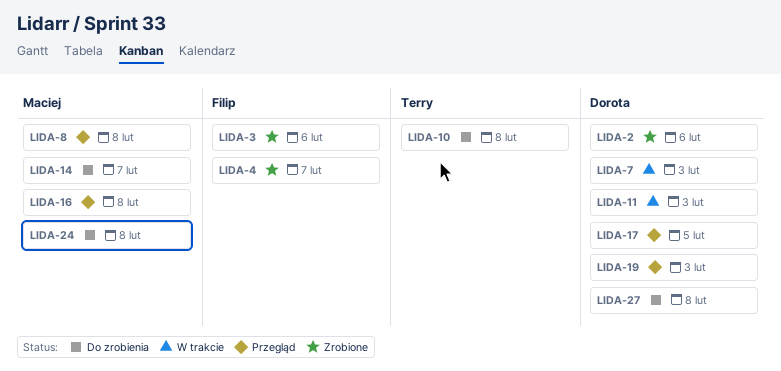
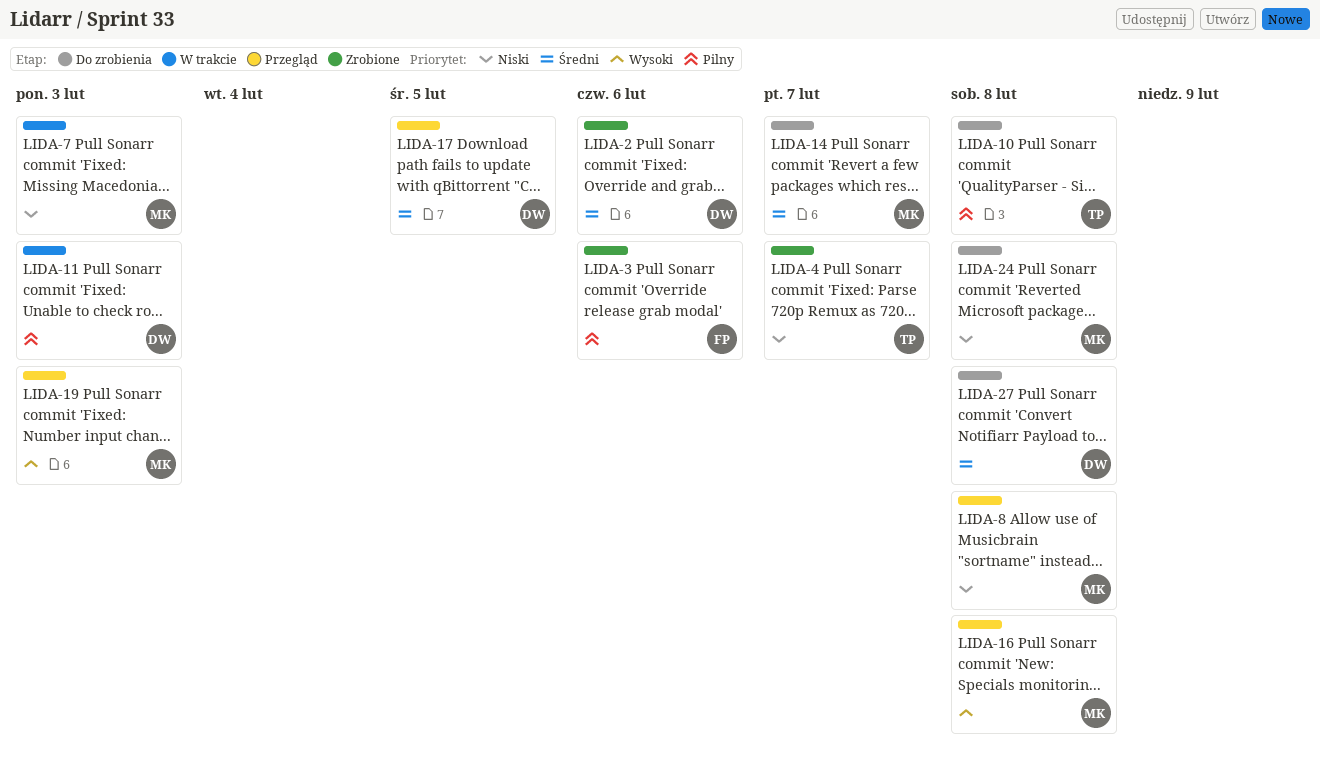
LIDA-4, owner: Filip -> Terry
LIDA-7, owner: Dorota -> Maciej
LIDA-19, owner: Dorota -> Maciej

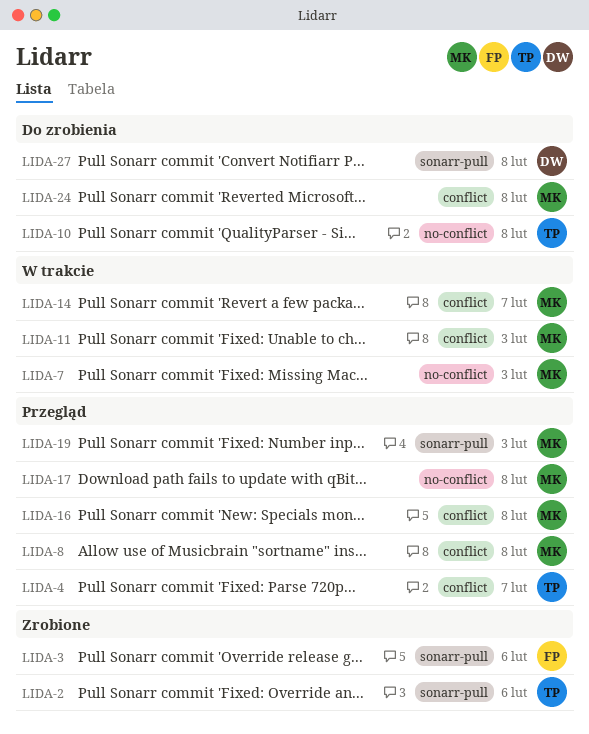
LIDA-2, owner: DW -> TP
LIDA-4, status: Zrobione -> Przegląd
LIDA-11, owner: DW -> MK
LIDA-14, status: Do zrobienia -> W trakcie
LIDA-17, owner: DW -> MK
LIDA-17, due: Feb 5 -> Feb 8

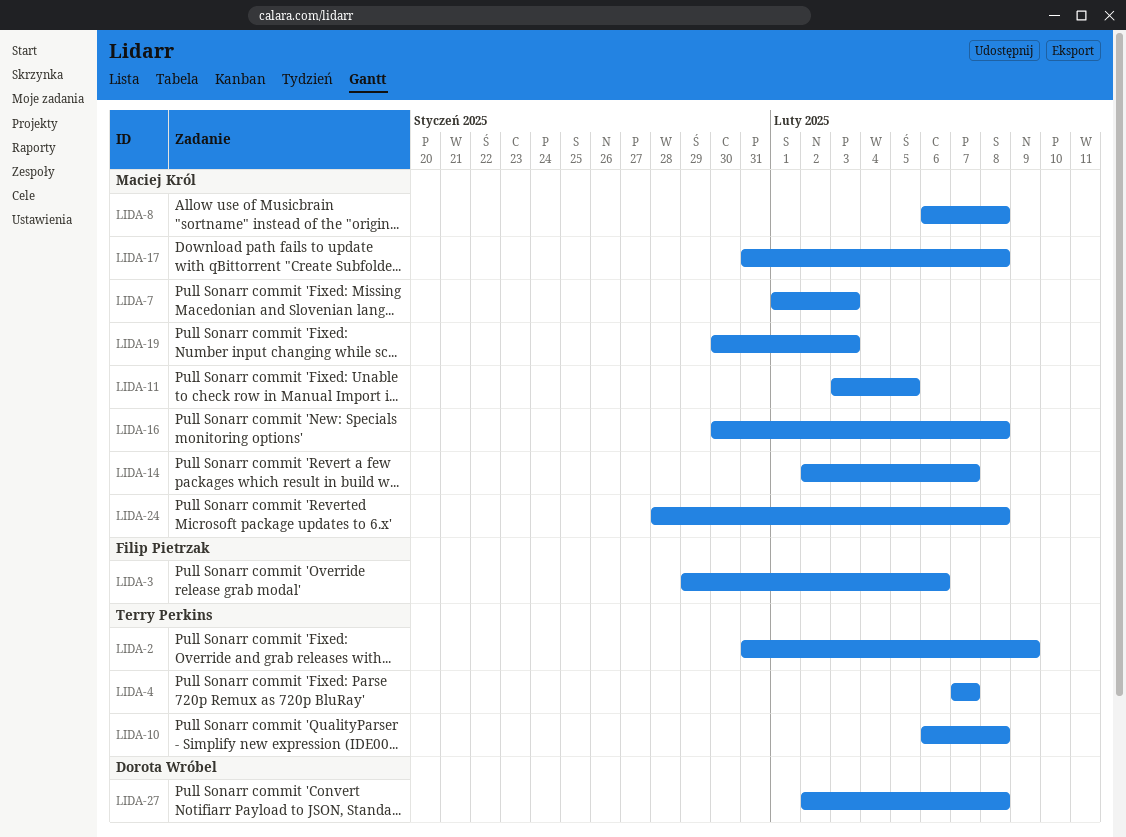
LIDA-2, due: Feb 6 -> Feb 9
LIDA-11, due: Feb 3 -> Feb 5

